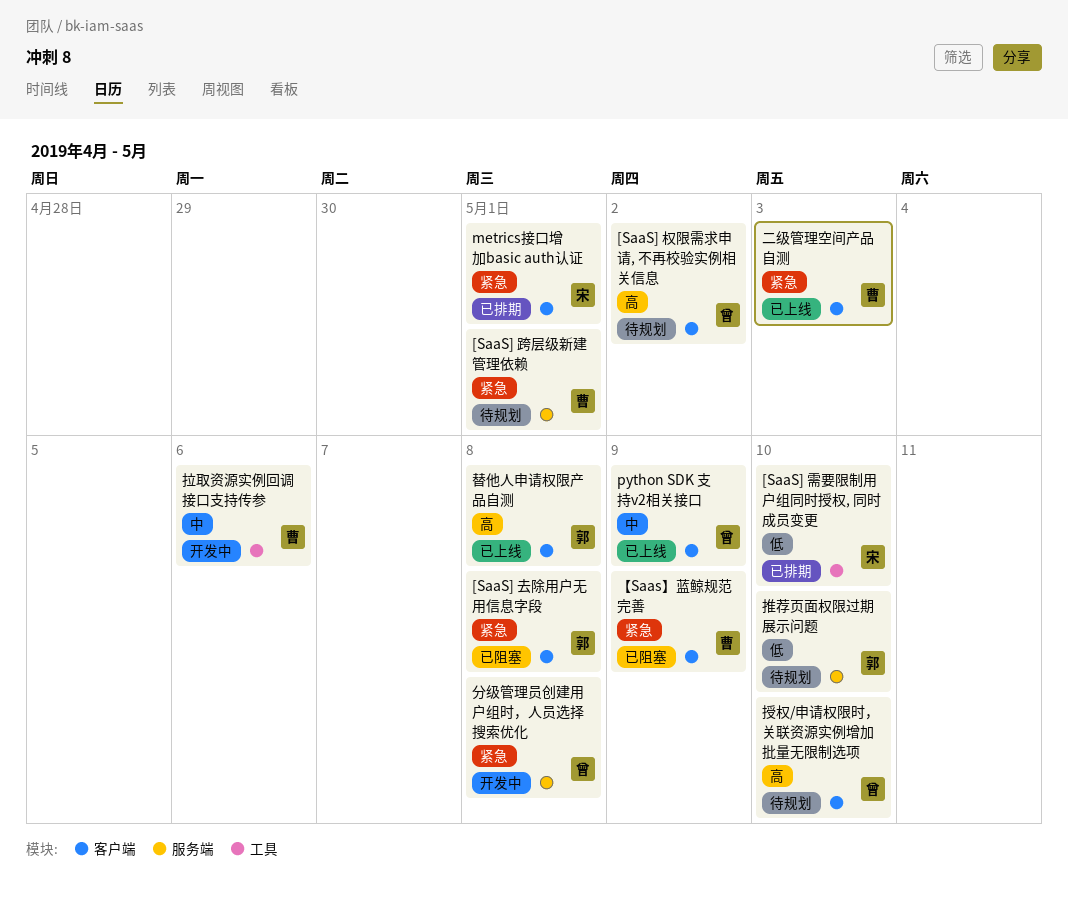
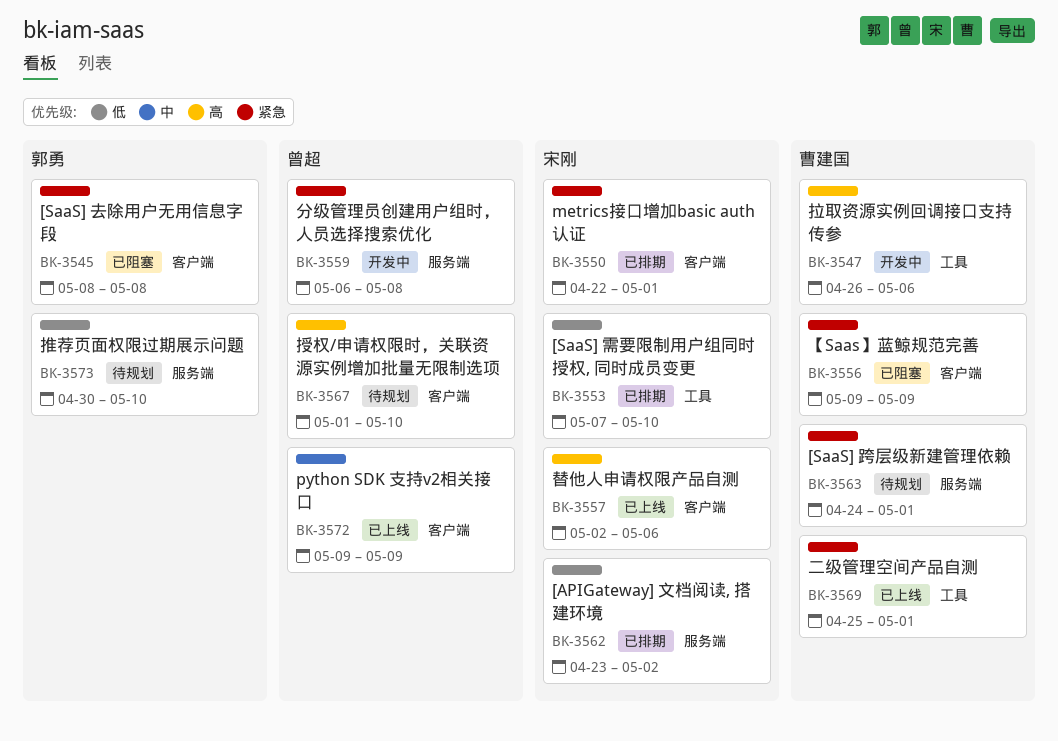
[APIGateway] 文档阅读, 搭建环境: none -> present
[SaaS] 权限需求申请, 不再校验实例相关信息: present -> none
二级管理空间产品自测, label: 客户端 -> 工具
二级管理空间产品自测, due: May 3 -> May 1
拉取资源实例回调接口支持传参, priority: 中 -> 高
替他人申请权限产品自测, owner: 郭勇 -> 宋刚
替他人申请权限产品自测, due: May 8 -> May 6

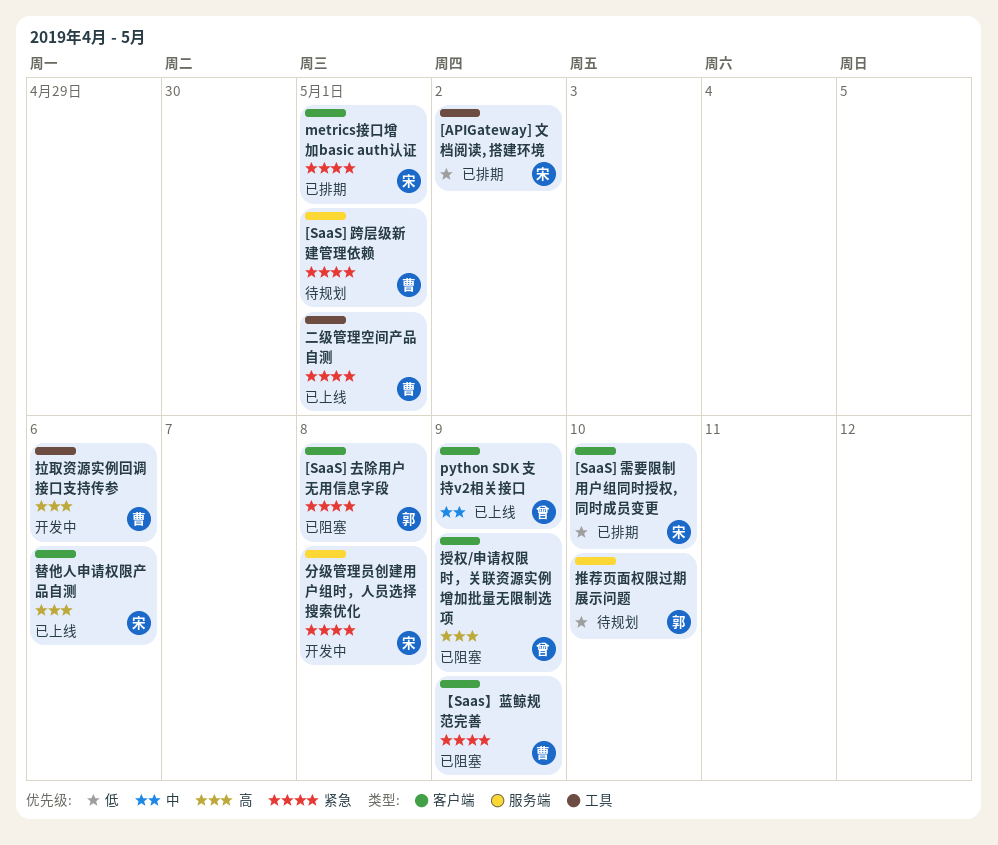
[APIGateway] 文档阅读, 搭建环境, label: 服务端 -> 工具
[SaaS] 需要限制用户组同时授权, 同时成员变更, label: 工具 -> 客户端
分级管理员创建用户组时，人员选择搜索优化, owner: 曾超 -> 宋刚
授权/申请权限时，关联资源实例增加批量无限制选项, status: 待规划 -> 已阻塞
授权/申请权限时，关联资源实例增加批量无限制选项, due: May 10 -> May 9

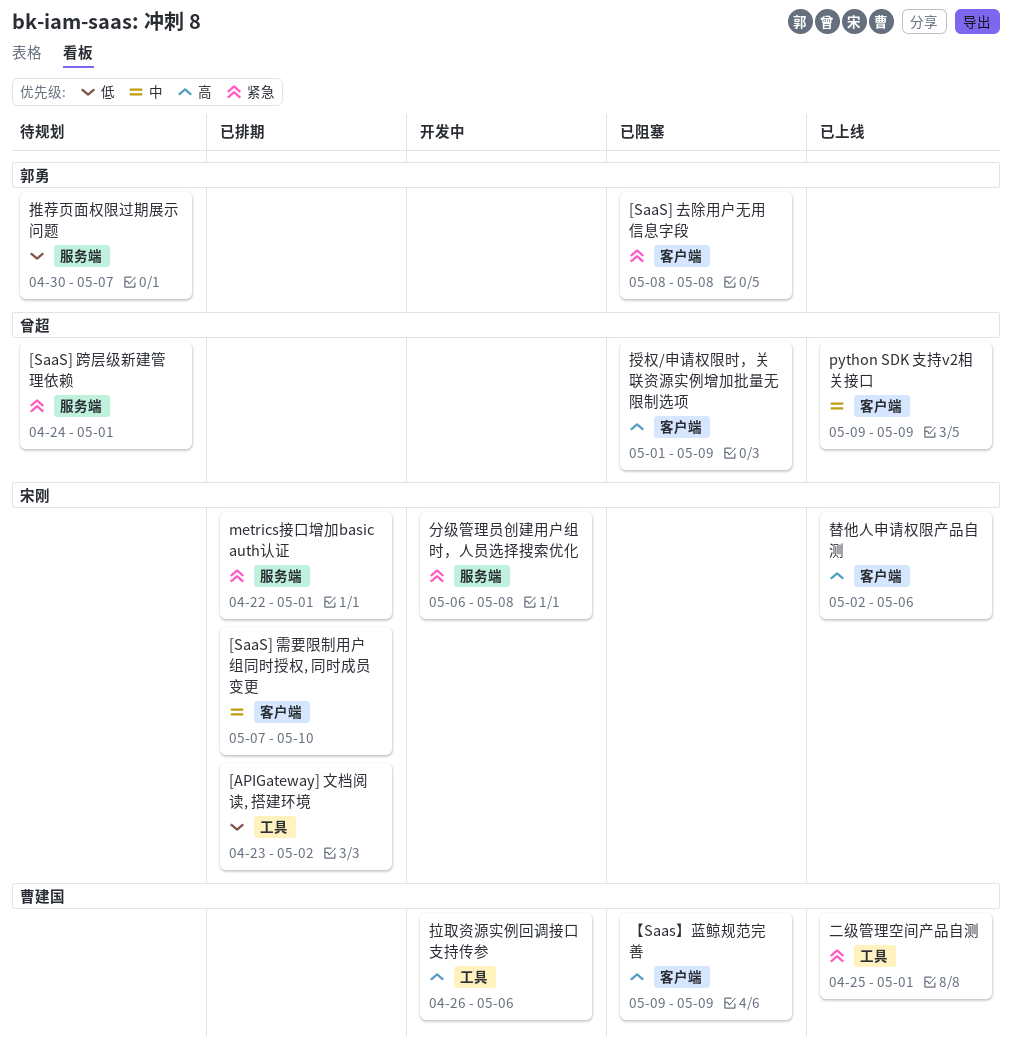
[SaaS] 跨层级新建管理依赖, owner: 曹建国 -> 曾超
[SaaS] 需要限制用户组同时授权, 同时成员变更, priority: 低 -> 中
metrics接口增加basic auth认证, label: 客户端 -> 服务端
【Saas】蓝鲸规范完善, priority: 紧急 -> 高
推荐页面权限过期展示问题, due: May 10 -> May 7

